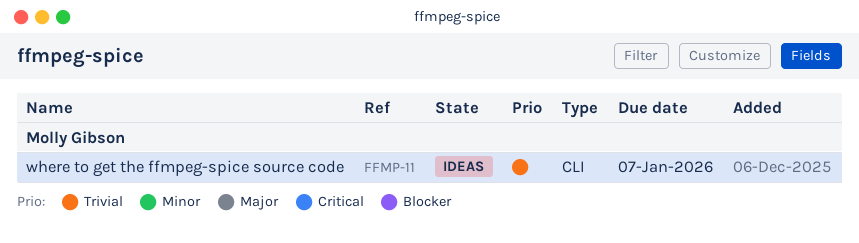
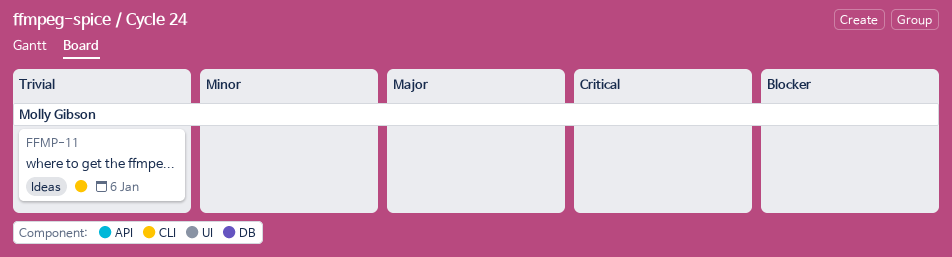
FFMP-11, due: Jan 7 -> Jan 6

